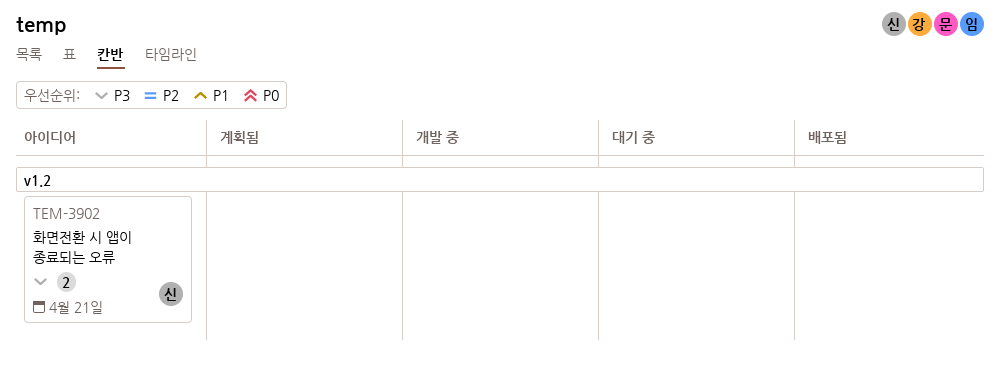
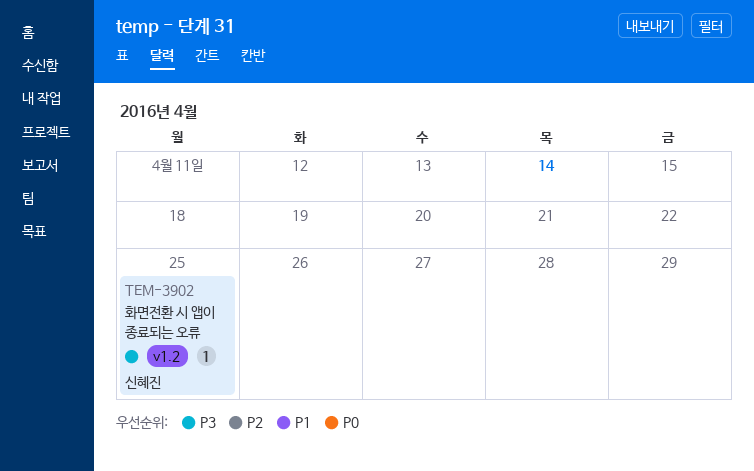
TEM-3902, estimate: 2 -> 1
TEM-3902, due: Apr 21 -> Apr 25

